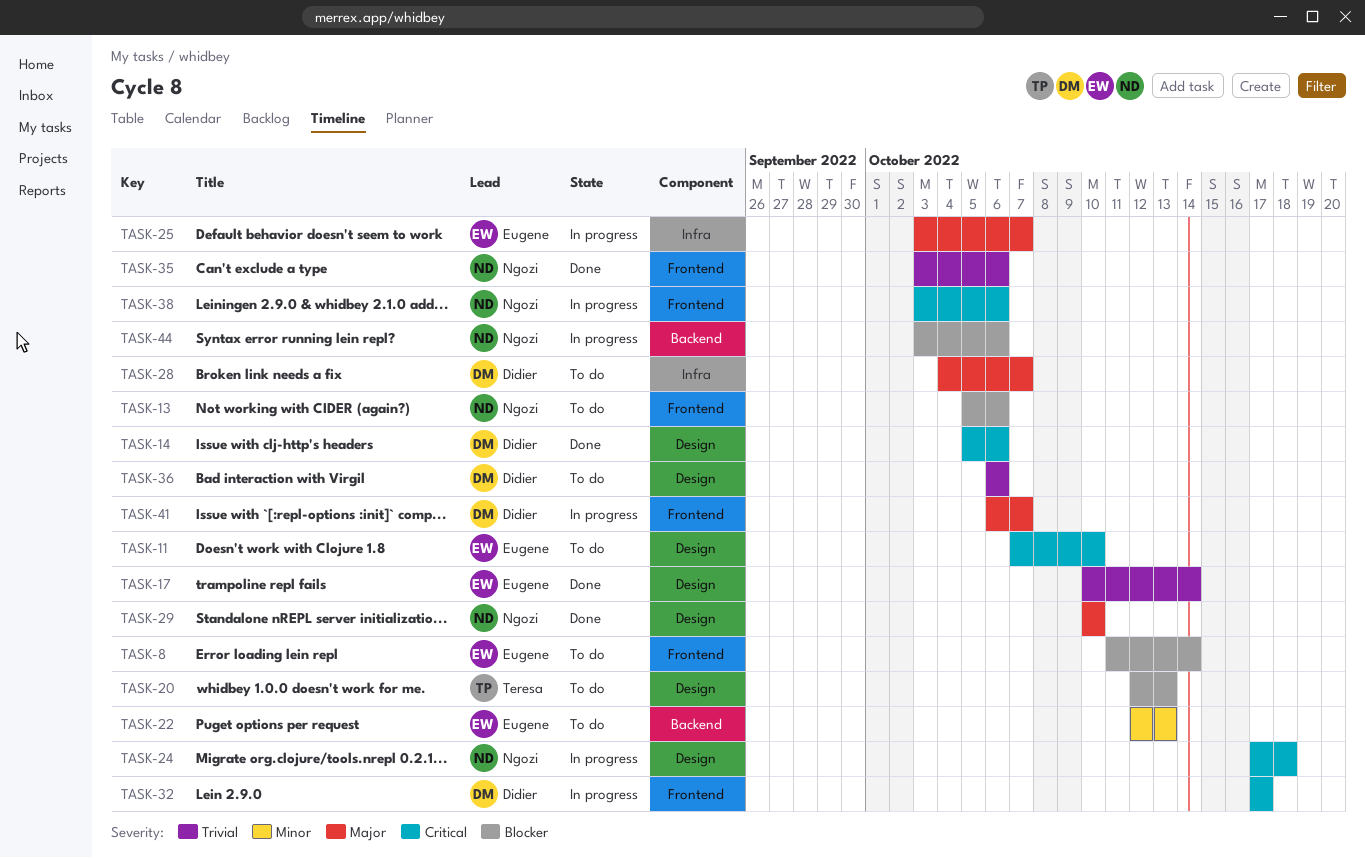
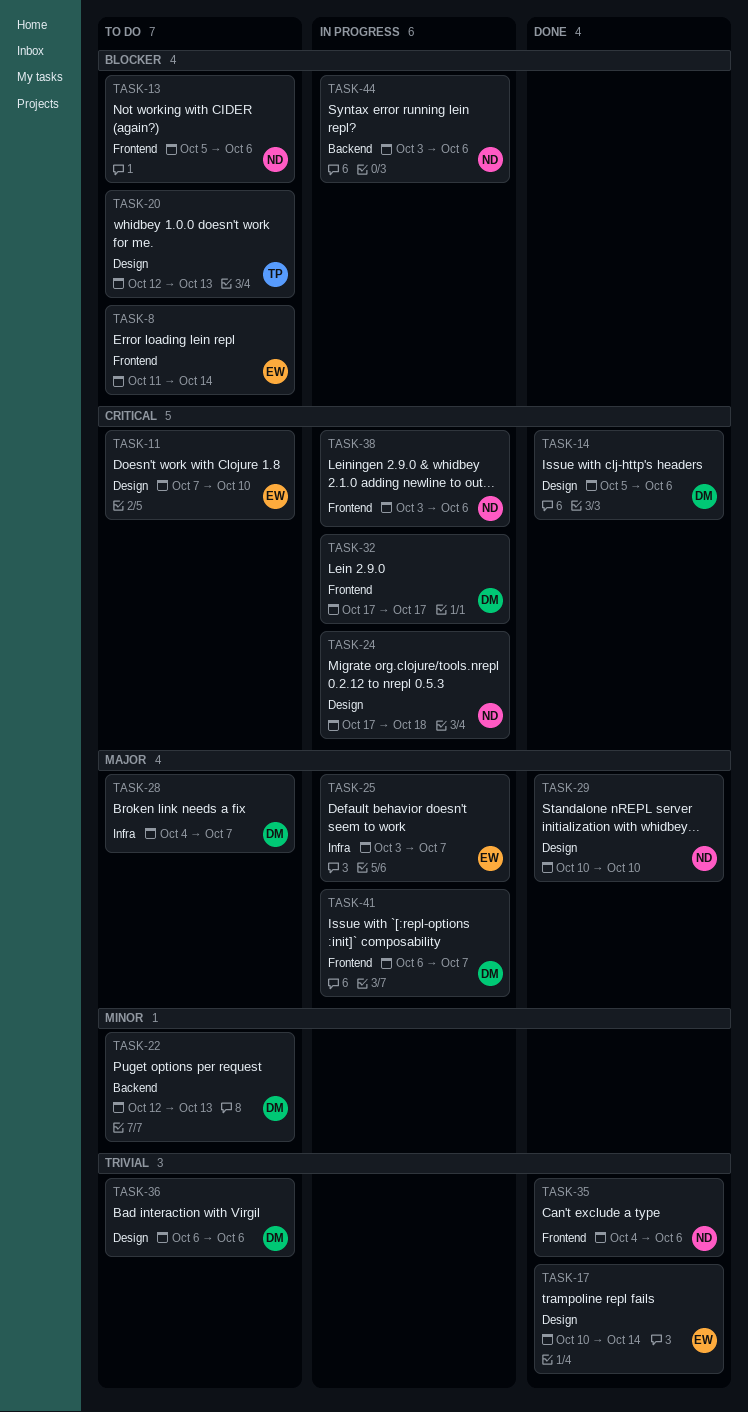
TASK-22, owner: Eugene -> Didier
TASK-35, start: Oct 3 -> Oct 4

